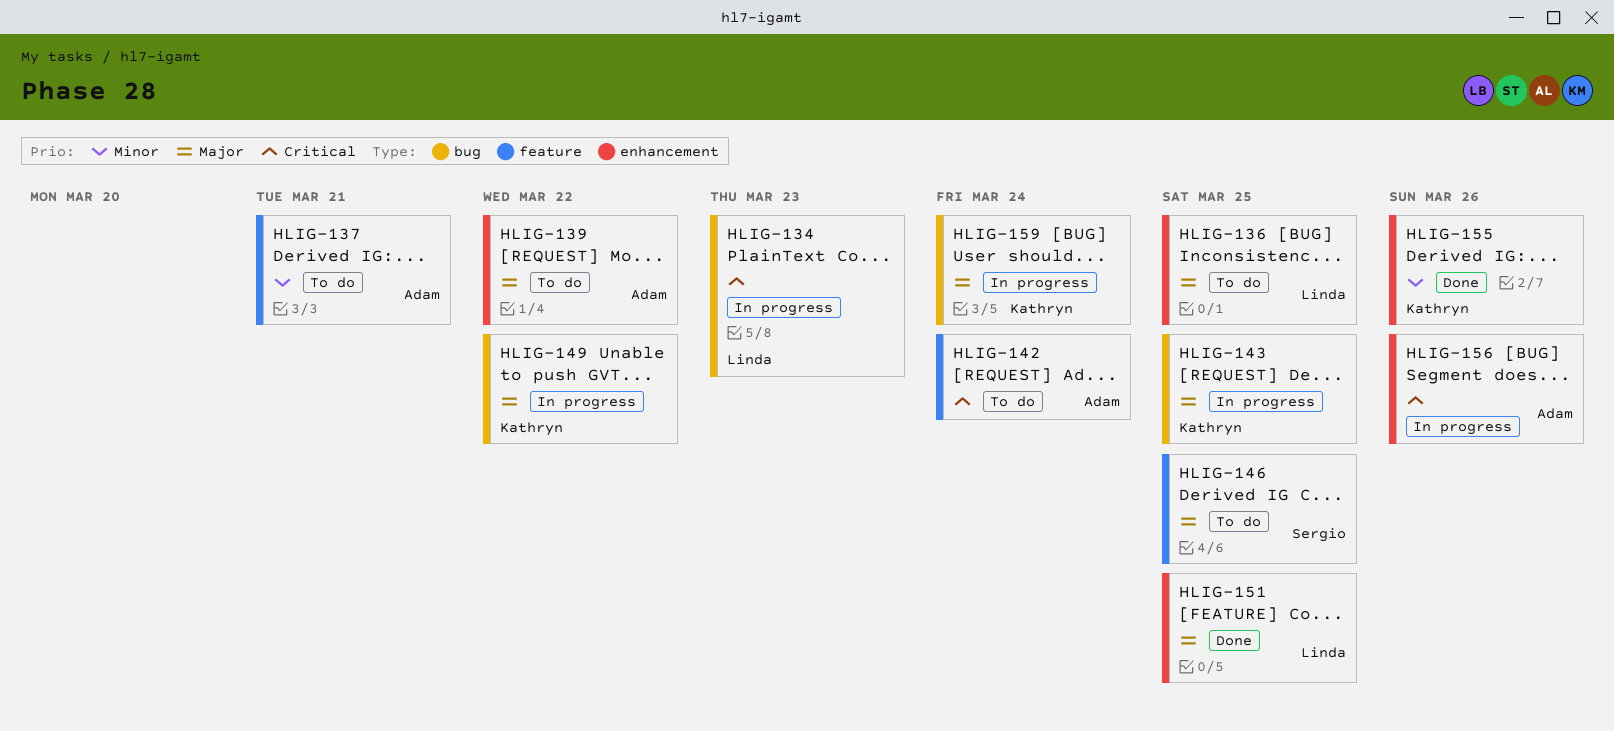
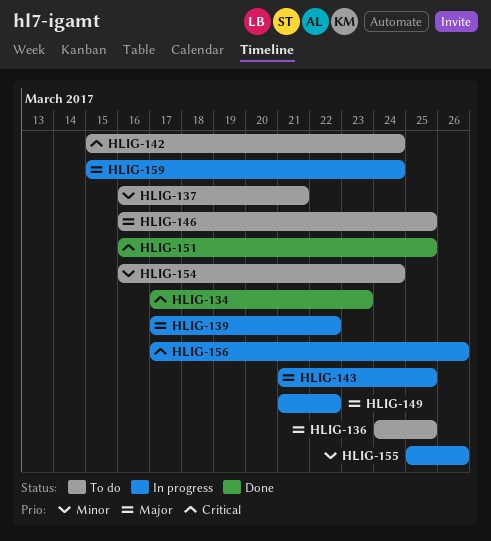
HLIG-134, status: In progress -> Done
HLIG-139, status: To do -> In progress
HLIG-151, priority: Major -> Critical
HLIG-154: none -> present
HLIG-155, status: Done -> In progress

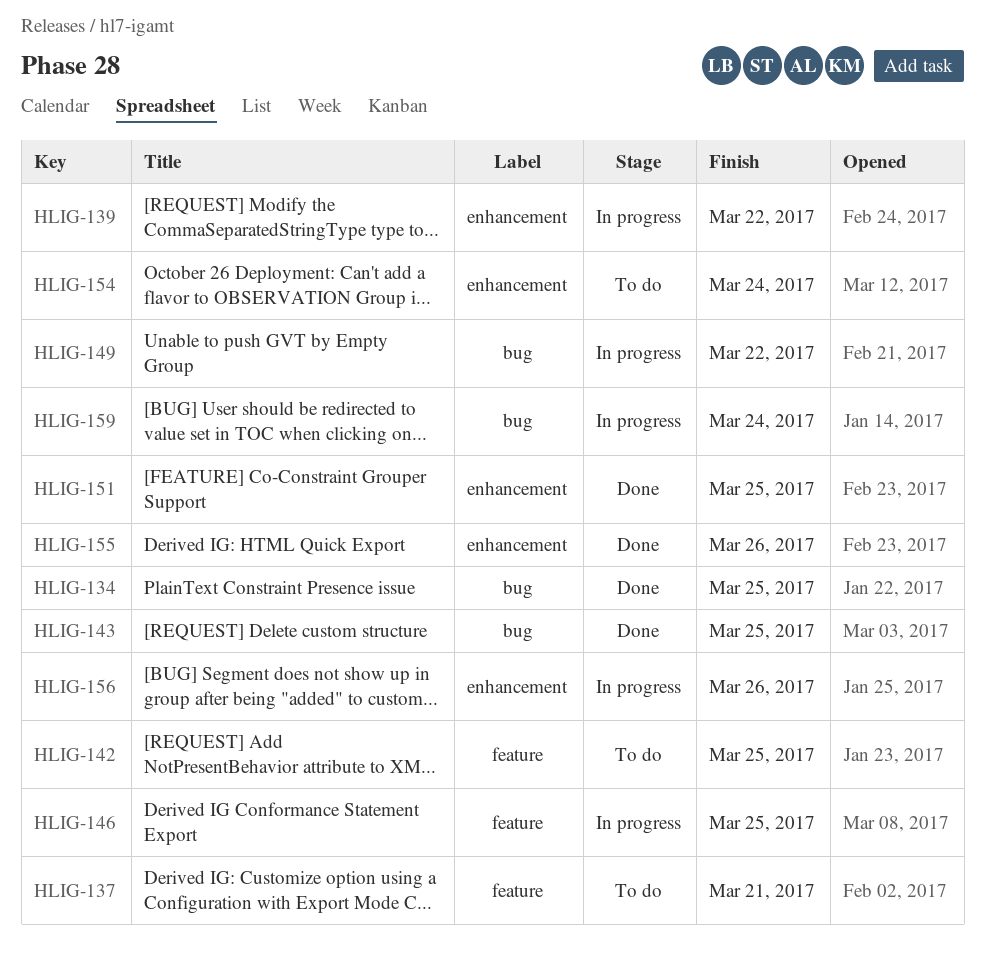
HLIG-134, due: Mar 23 -> Mar 25
HLIG-136: present -> none
HLIG-142, due: Mar 24 -> Mar 25
HLIG-143, status: In progress -> Done
HLIG-146, status: To do -> In progress
HLIG-155, status: In progress -> Done

